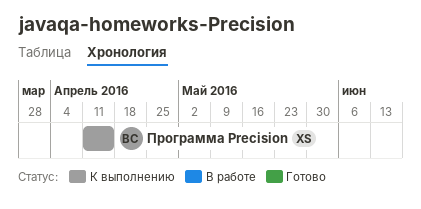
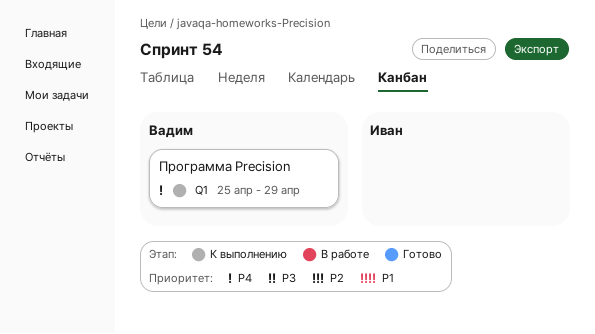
Программа Precision, start: Apr 11 -> Apr 25
Программа Precision, due: Apr 15 -> Apr 29

